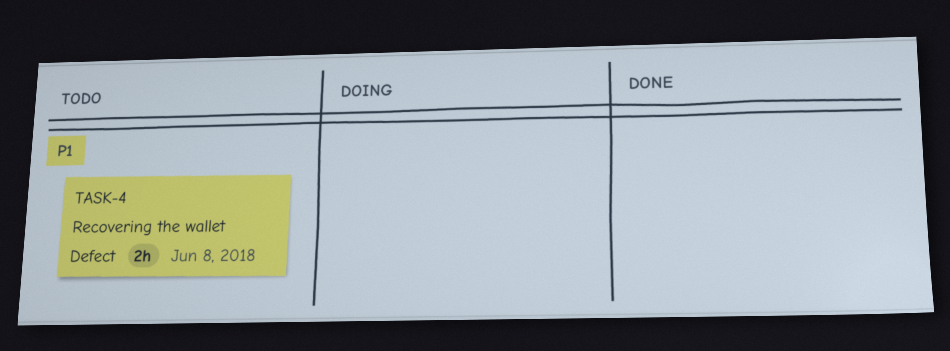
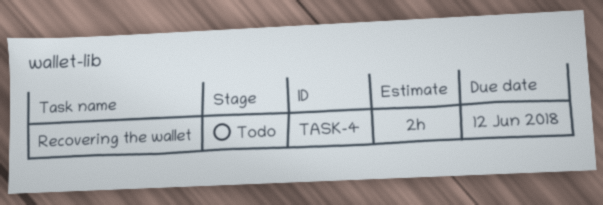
TASK-4, due: Jun 8 -> Jun 12

